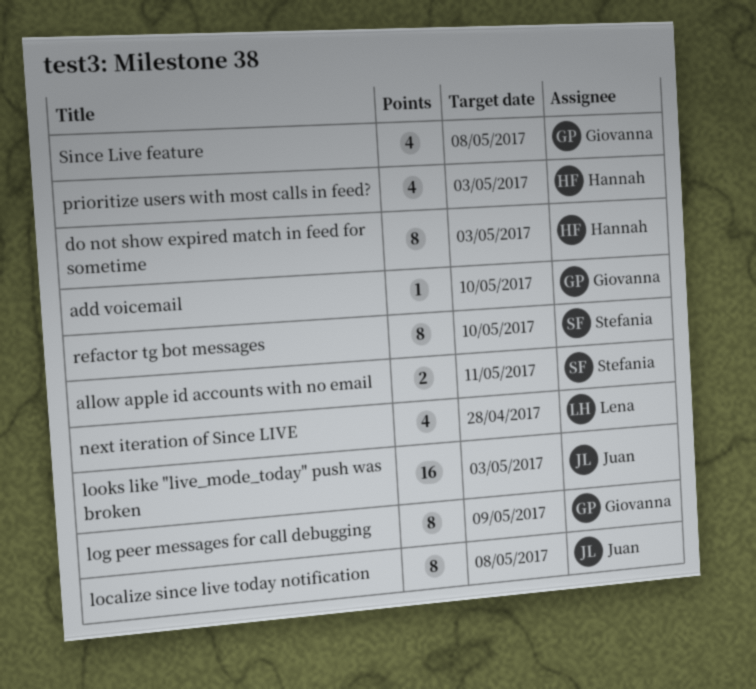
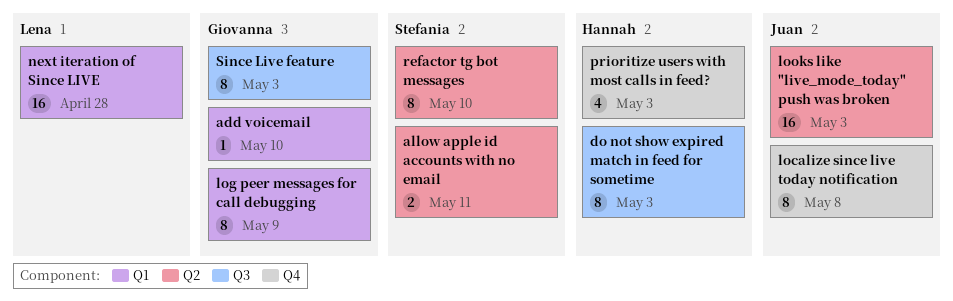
next iteration of Since LIVE, estimate: 4 -> 16
Since Live feature, estimate: 4 -> 8
Since Live feature, due: May 8 -> May 3

